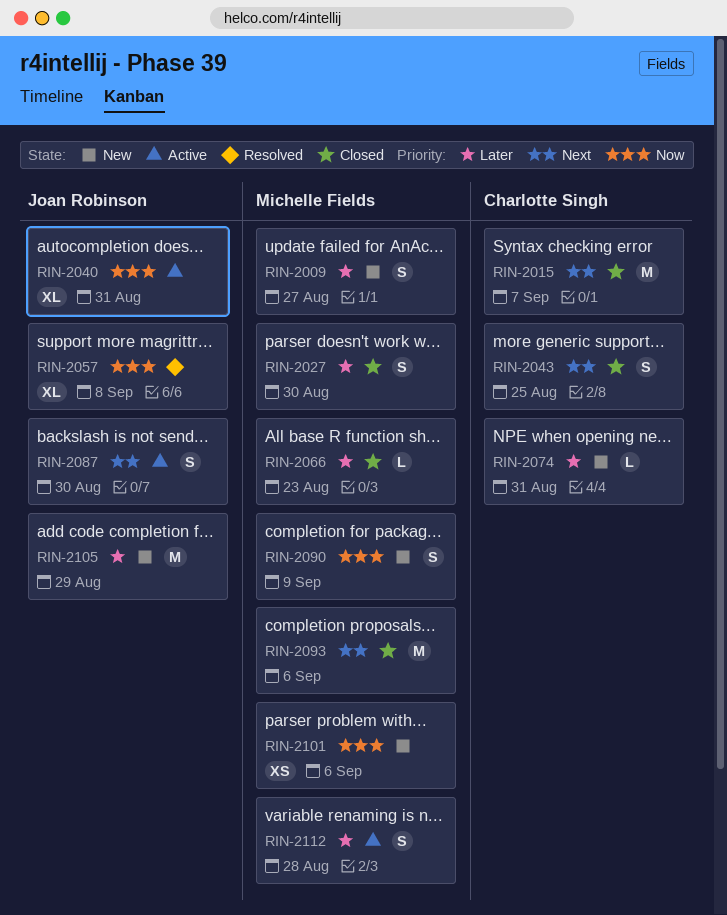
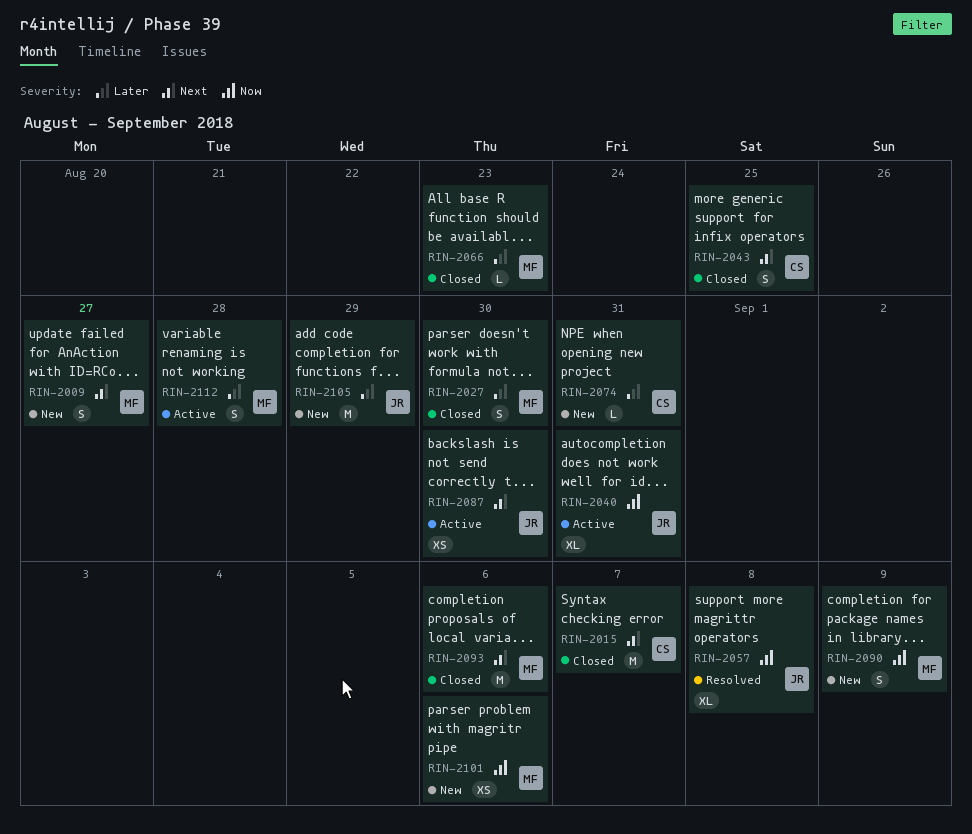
RIN-2009, priority: Later -> Next
RIN-2087, estimate: S -> XS

